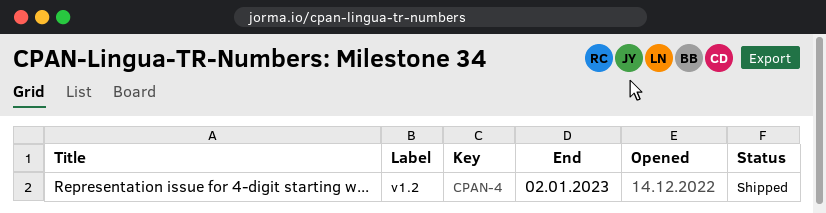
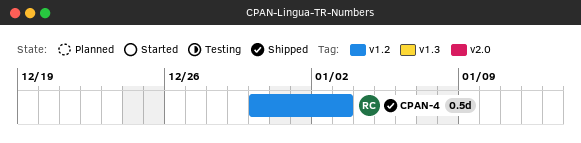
CPAN-4, due: Jan 2 -> Jan 3

